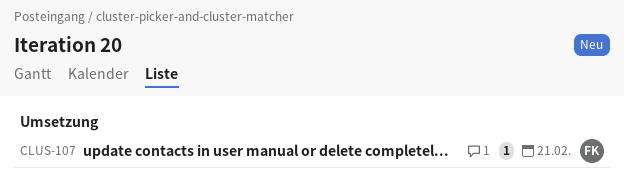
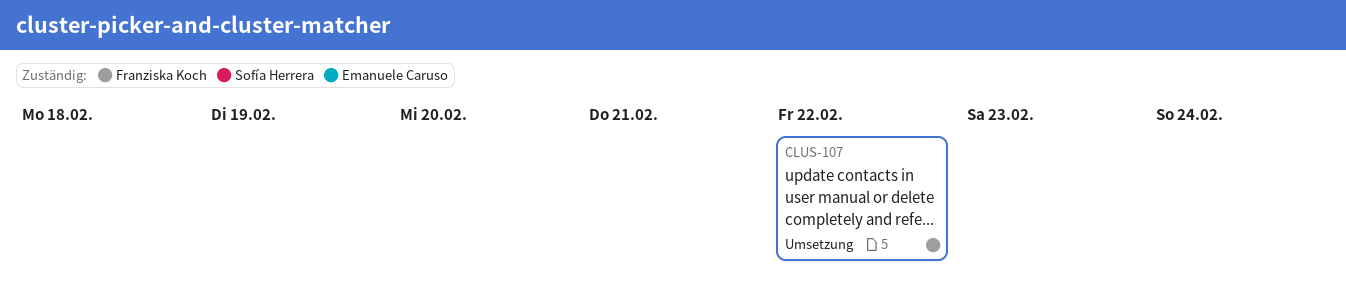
CLUS-107, due: Feb 21 -> Feb 22

